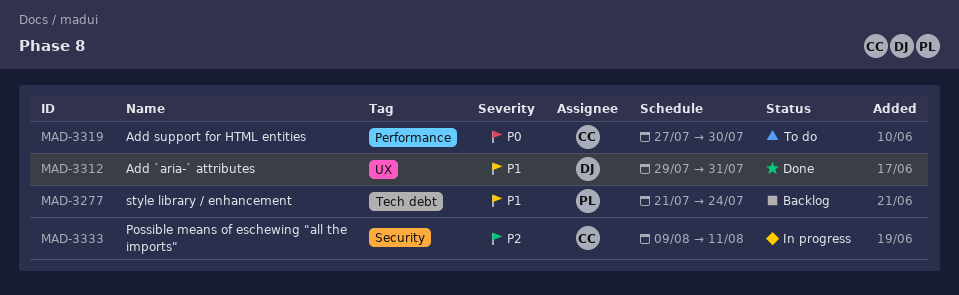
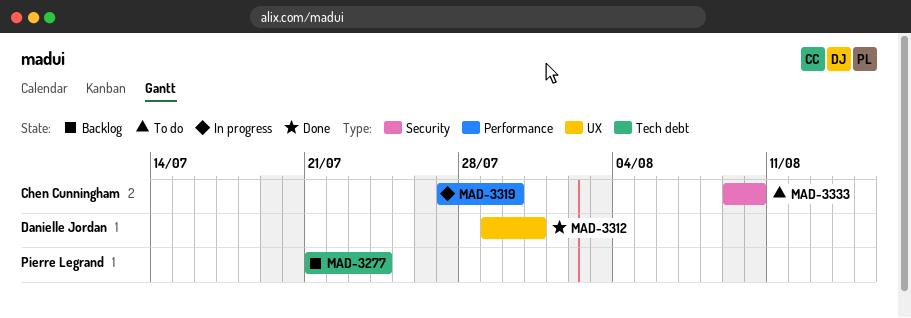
MAD-3319, status: To do -> In progress
MAD-3333, status: In progress -> To do
MAD-3333, due: Aug 11 -> Aug 10

